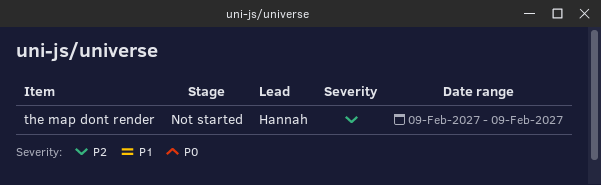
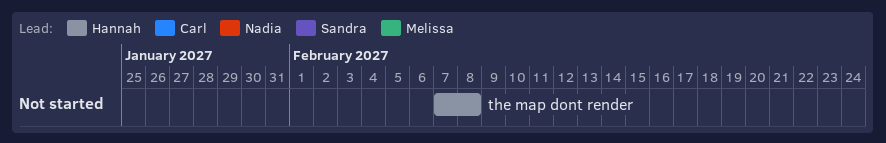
the map dont render, start: Feb 9 -> Feb 7
the map dont render, due: Feb 9 -> Feb 8

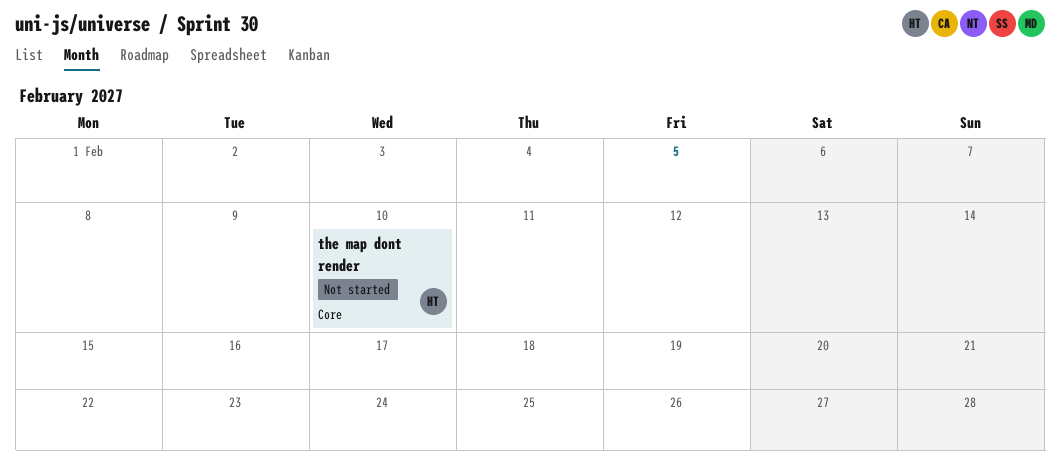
the map dont render, due: Feb 8 -> Feb 10

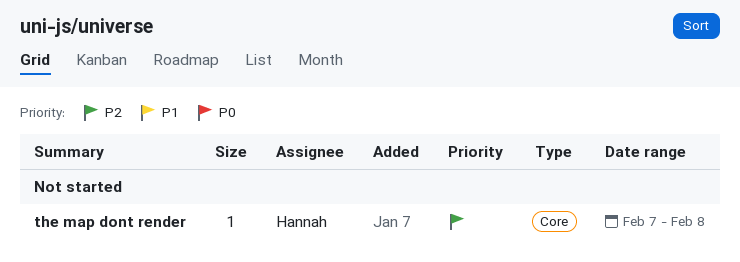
the map dont render, due: Feb 10 -> Feb 8

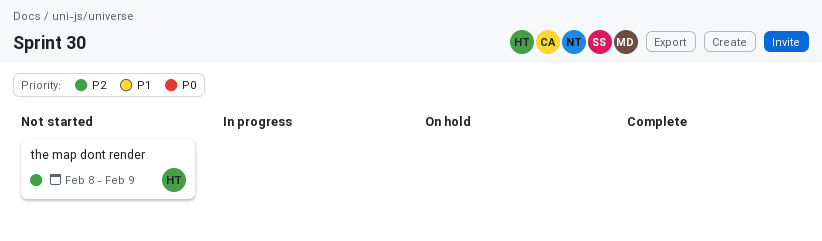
the map dont render, start: Feb 7 -> Feb 8
the map dont render, due: Feb 8 -> Feb 9

